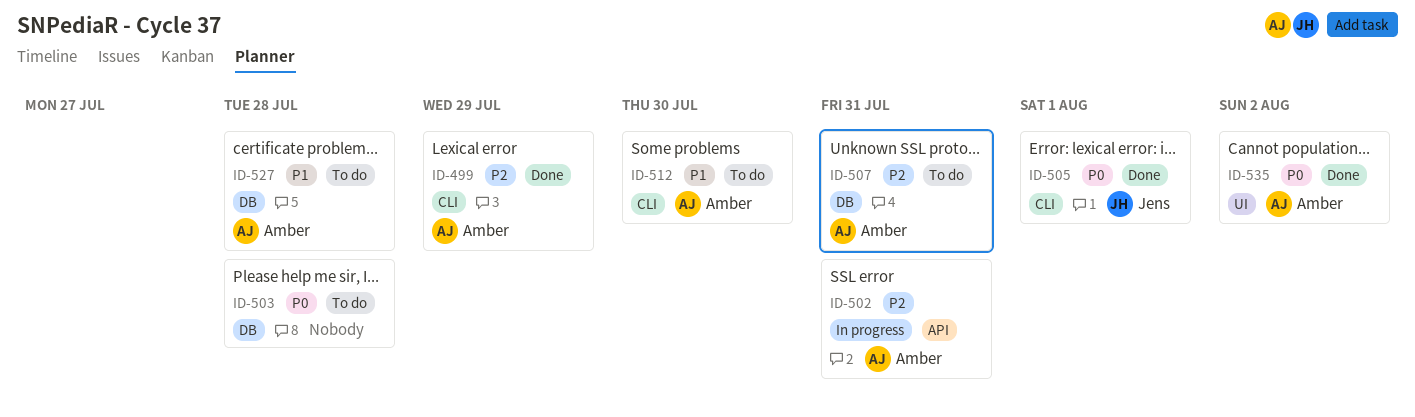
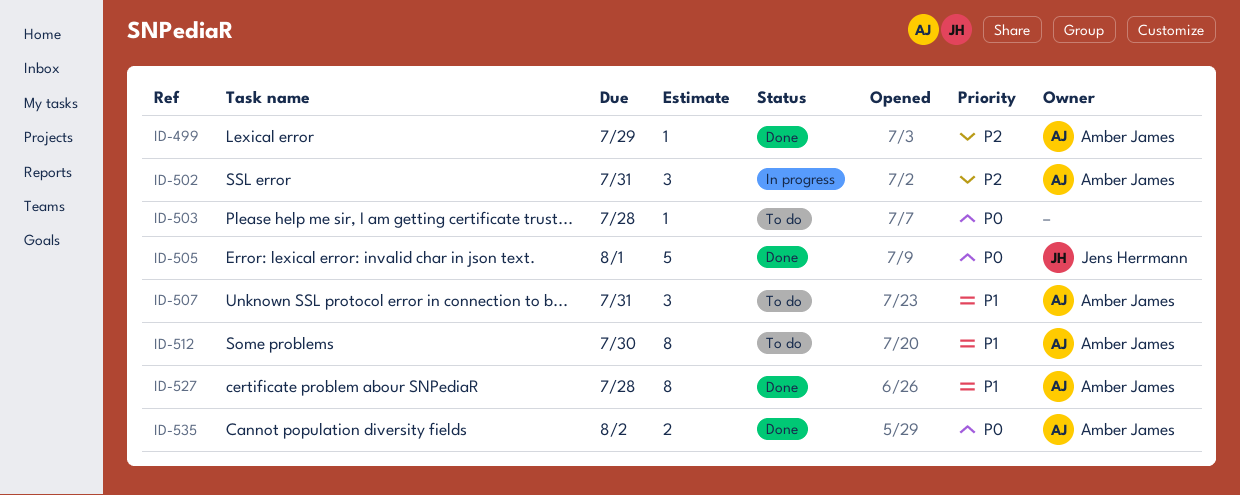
ID-507, priority: P2 -> P1
ID-527, status: To do -> Done

